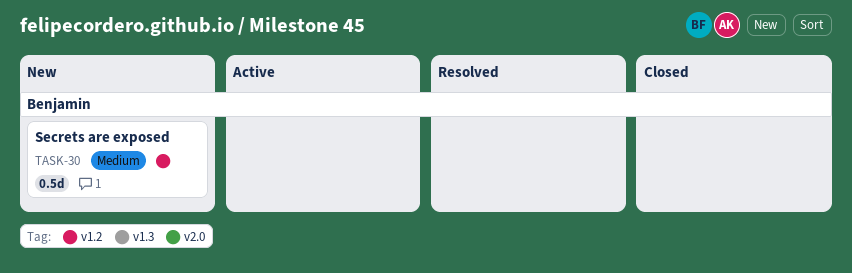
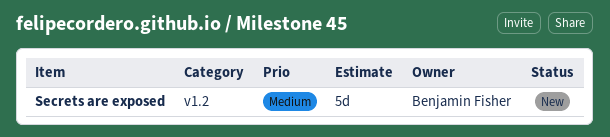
Secrets are exposed, estimate: 0.5d -> 5d

